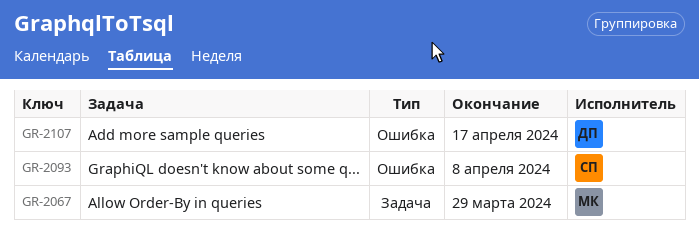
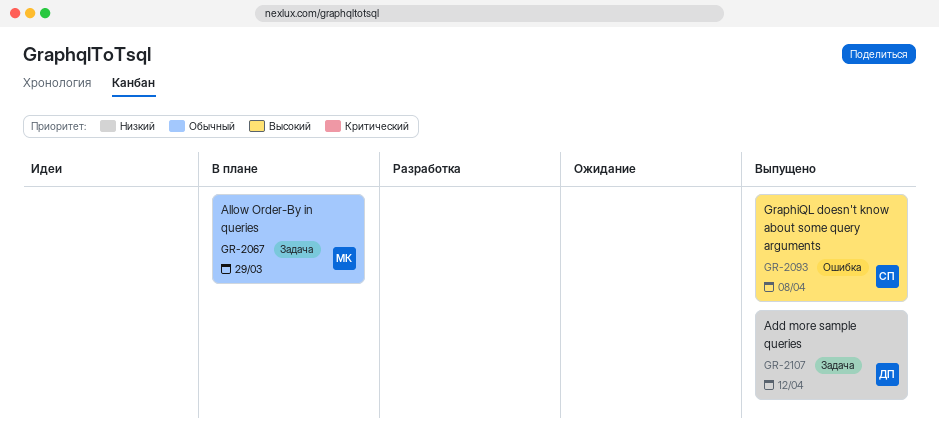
GR-2107, label: Ошибка -> Задача
GR-2107, due: Apr 17 -> Apr 12

